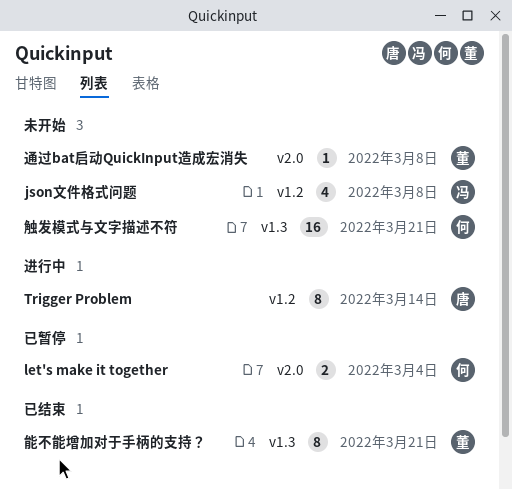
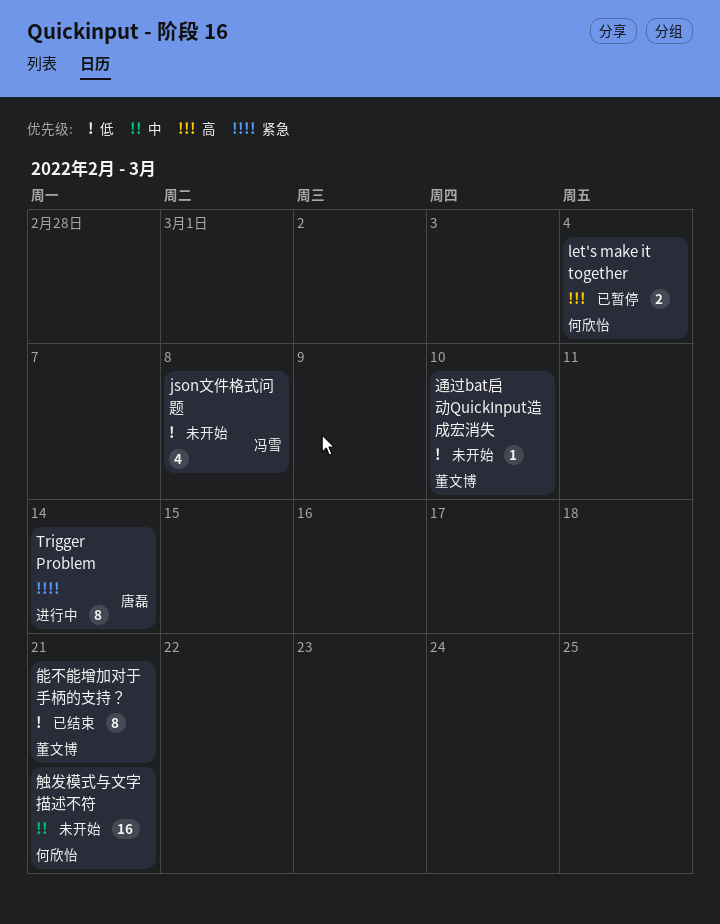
通过bat启动QuickInput造成宏消失, due: Mar 8 -> Mar 10

